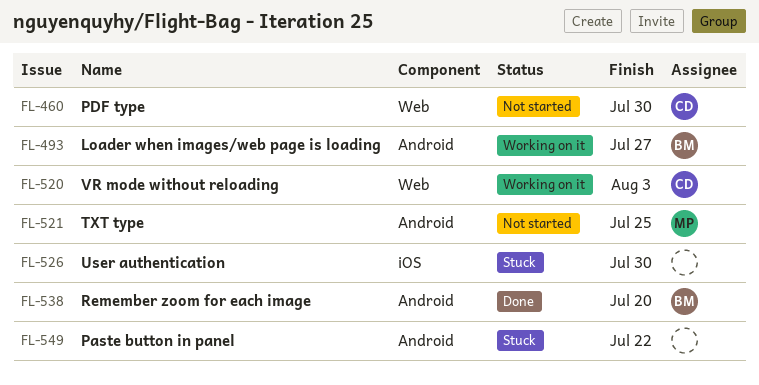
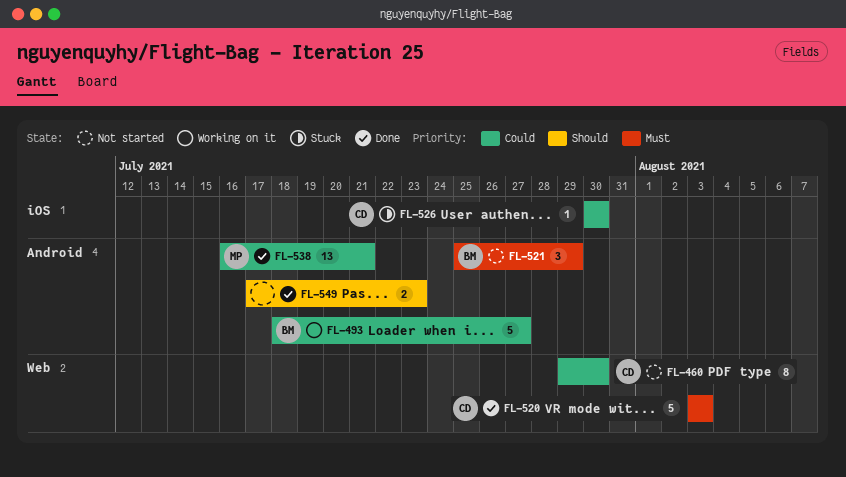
FL-520, status: Working on it -> Done
FL-521, owner: MP -> BM
FL-521, due: Jul 25 -> Jul 29
FL-526, owner: none -> CD
FL-538, owner: BM -> MP
FL-538, due: Jul 20 -> Jul 21
FL-549, status: Stuck -> Done
FL-549, due: Jul 22 -> Jul 23

